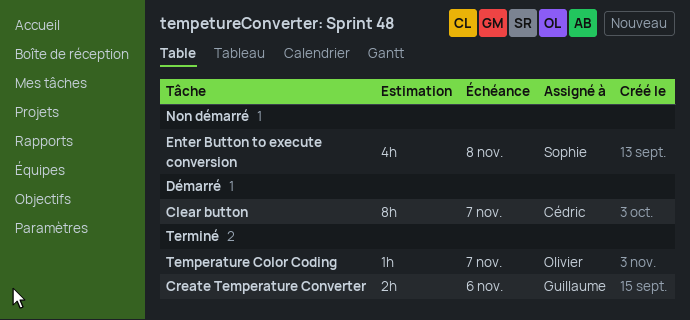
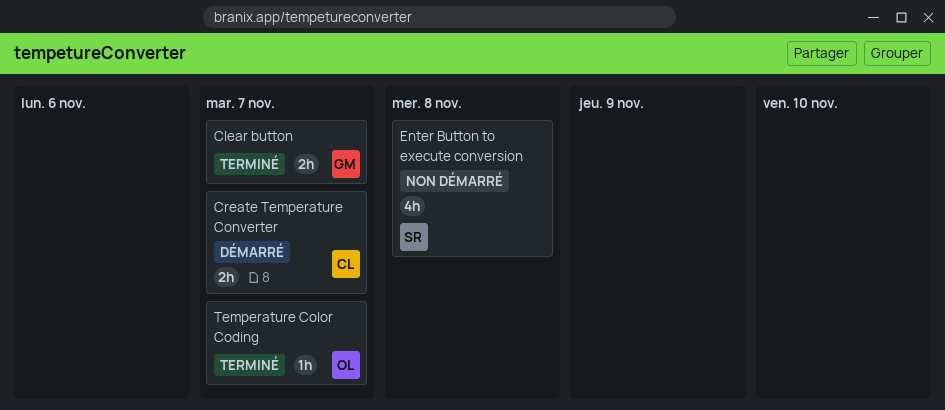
Clear button, status: Démarré -> Terminé
Clear button, owner: Cédric -> Guillaume
Clear button, estimate: 8h -> 2h
Create Temperature Converter, status: Terminé -> Démarré
Create Temperature Converter, owner: Guillaume -> Cédric
Create Temperature Converter, due: Nov 6 -> Nov 7

